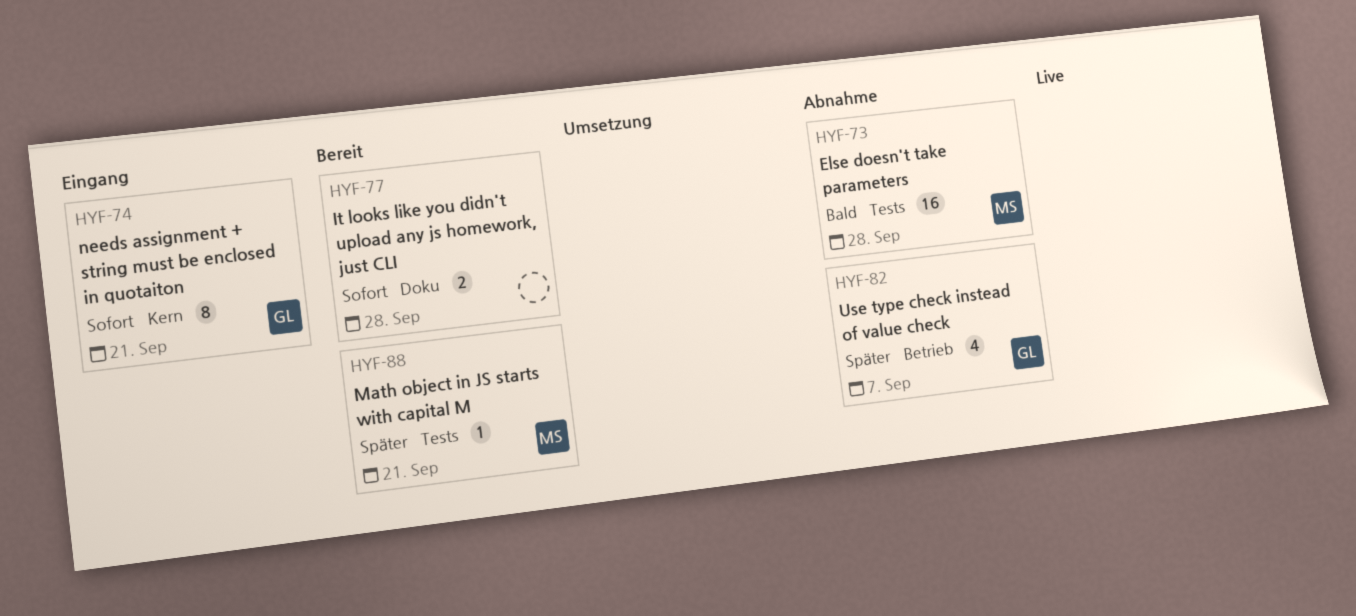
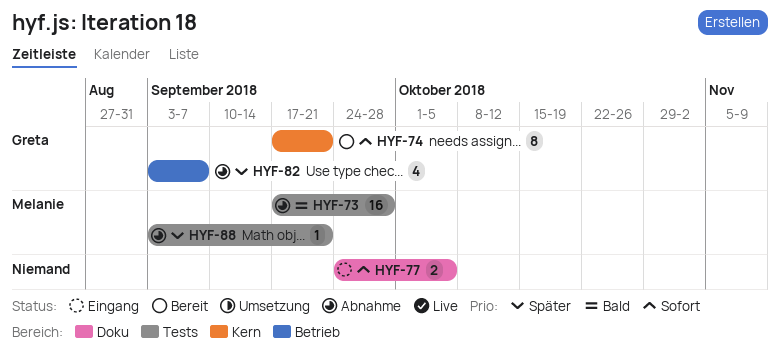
HYF-74, status: Eingang -> Bereit
HYF-77, status: Bereit -> Eingang
HYF-77, due: Sep 28 -> Oct 5
HYF-88, status: Bereit -> Abnahme

